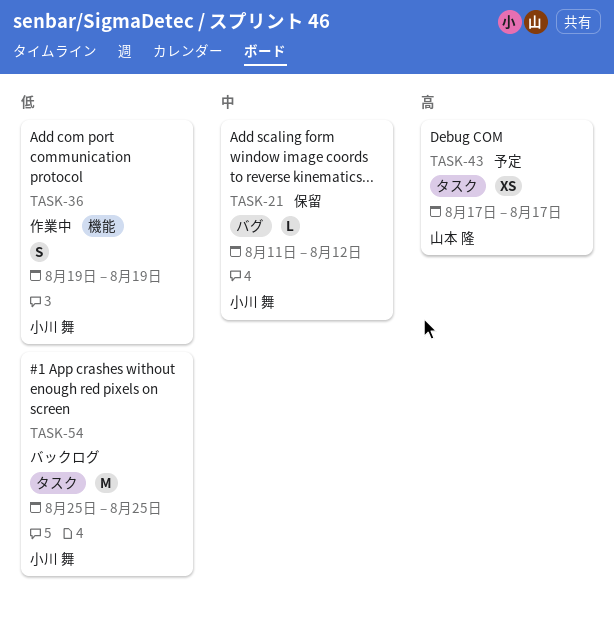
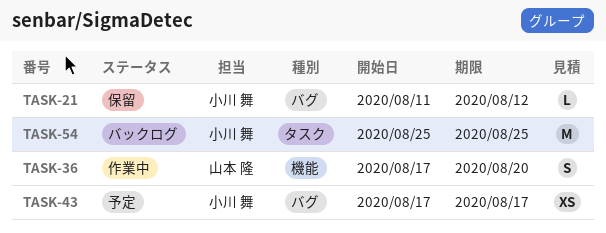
TASK-36, owner: 小川 舞 -> 山本 隆
TASK-36, start: Aug 19 -> Aug 17
TASK-36, due: Aug 19 -> Aug 20
TASK-43, owner: 山本 隆 -> 小川 舞
TASK-43, label: タスク -> バグ

